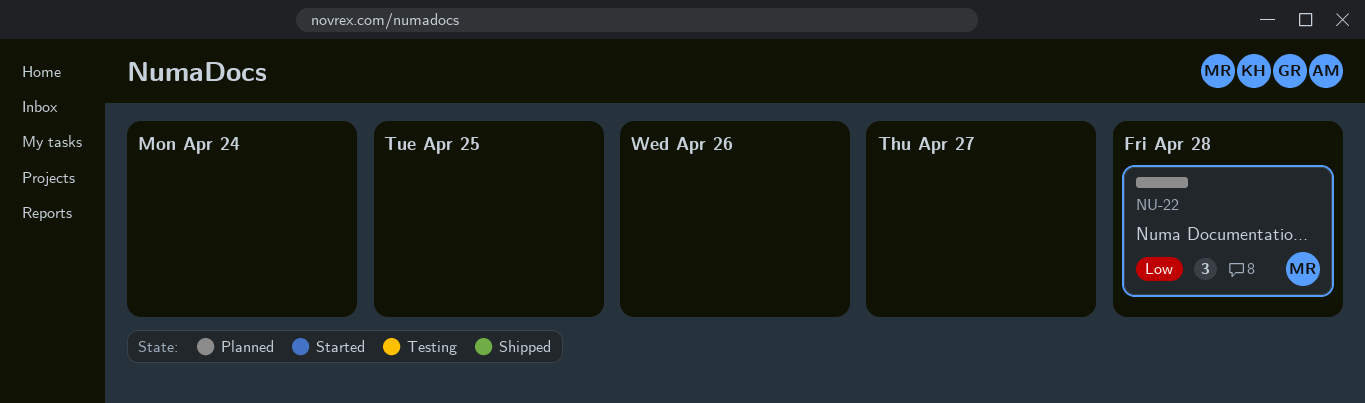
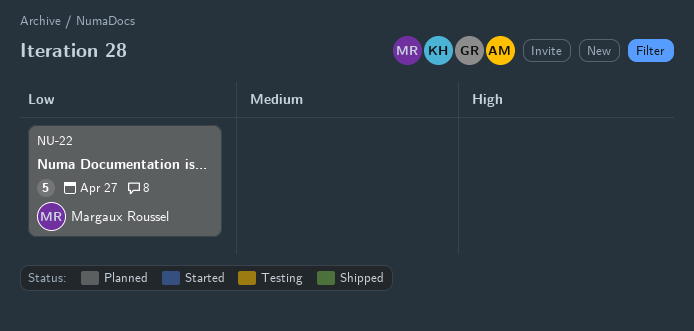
NU-22, estimate: 3 -> 5
NU-22, due: Apr 28 -> Apr 27

